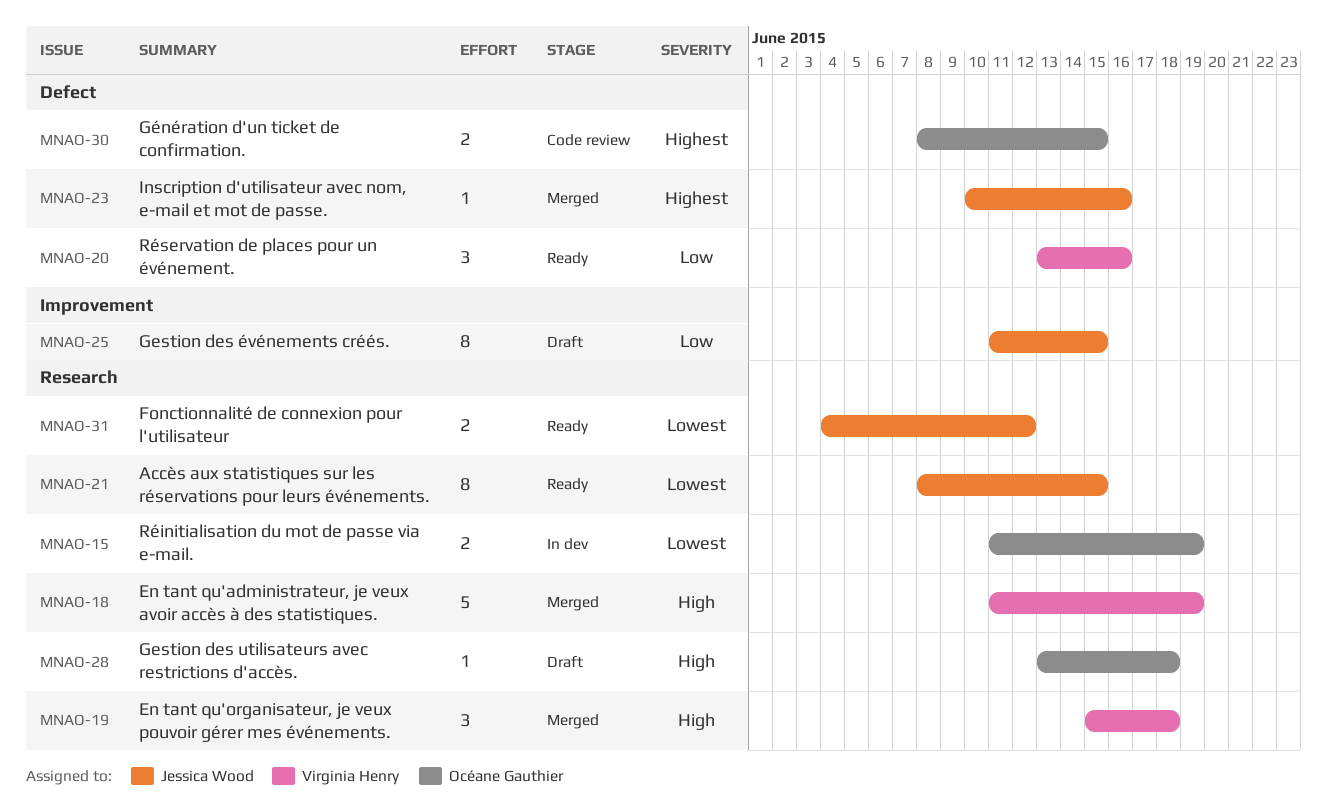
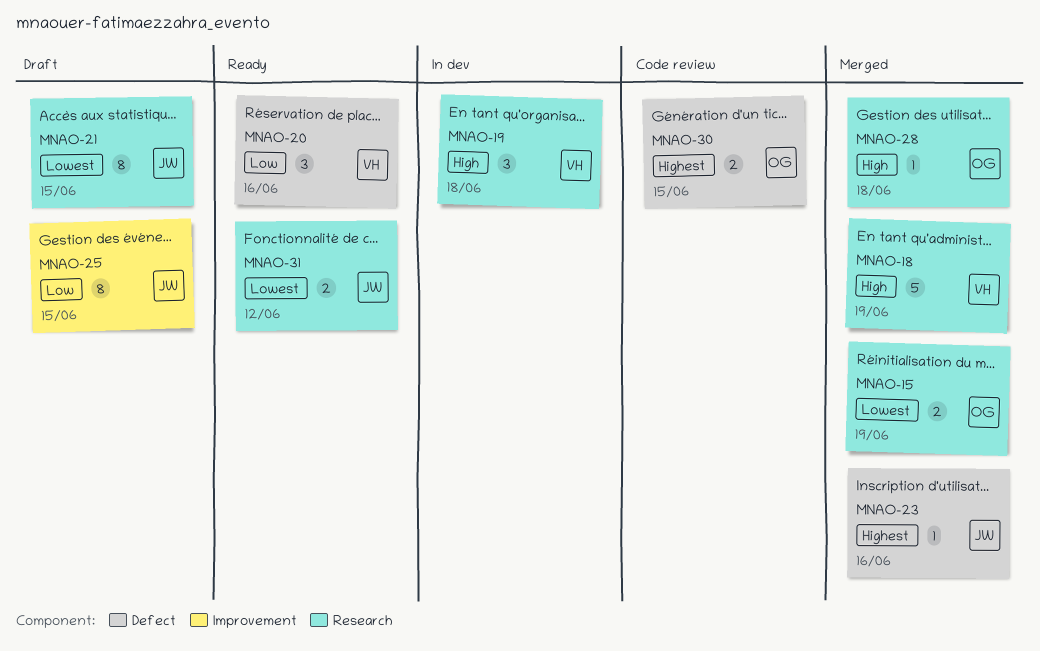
MNAO-15, status: In dev -> Merged
MNAO-19, status: Merged -> In dev
MNAO-21, status: Ready -> Draft
MNAO-28, status: Draft -> Merged

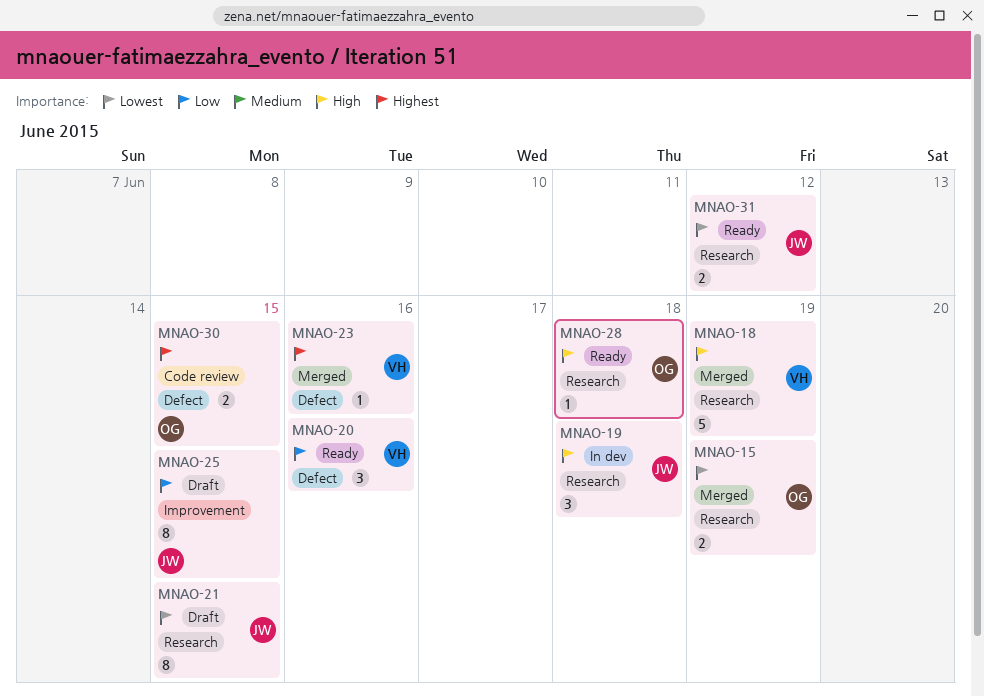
MNAO-19, owner: VH -> JW
MNAO-23, owner: JW -> VH
MNAO-28, status: Merged -> Ready

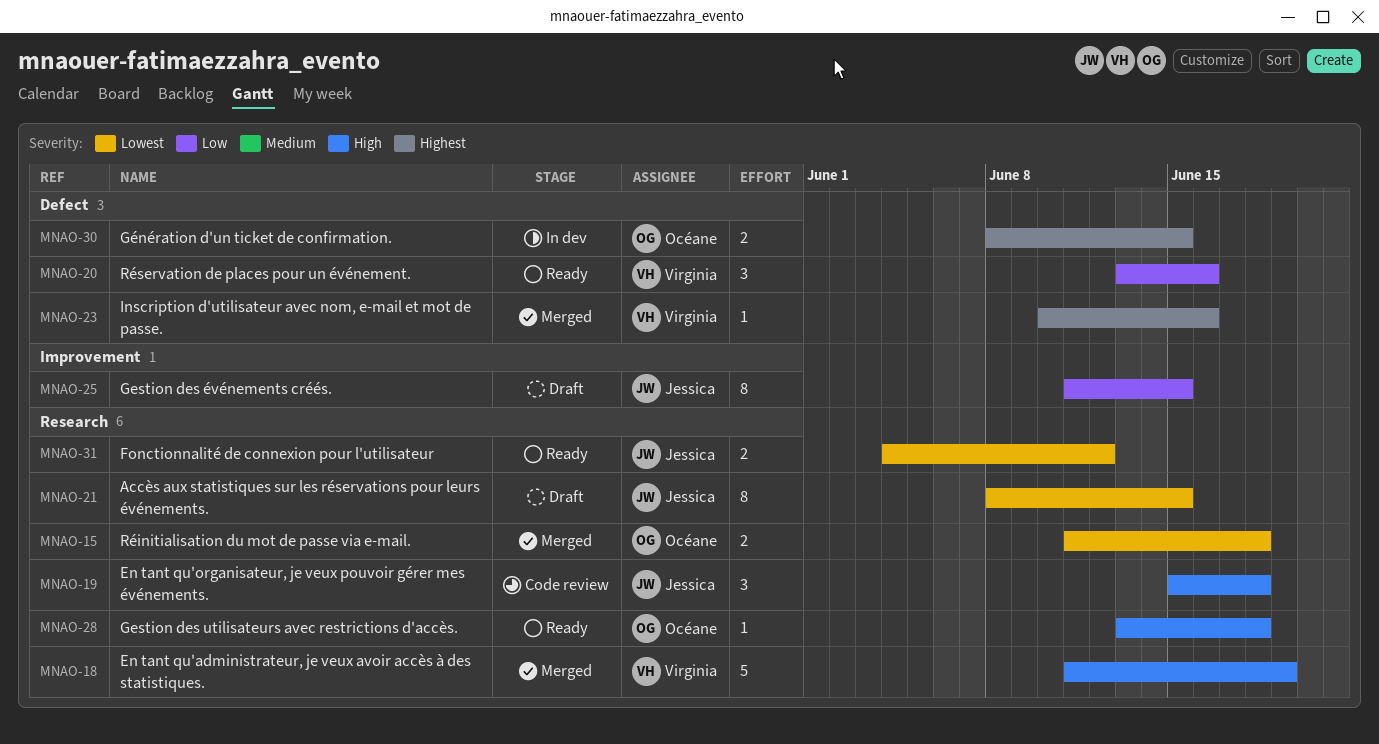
MNAO-15, due: Jun 19 -> Jun 18
MNAO-19, status: In dev -> Code review
MNAO-30, status: Code review -> In dev

